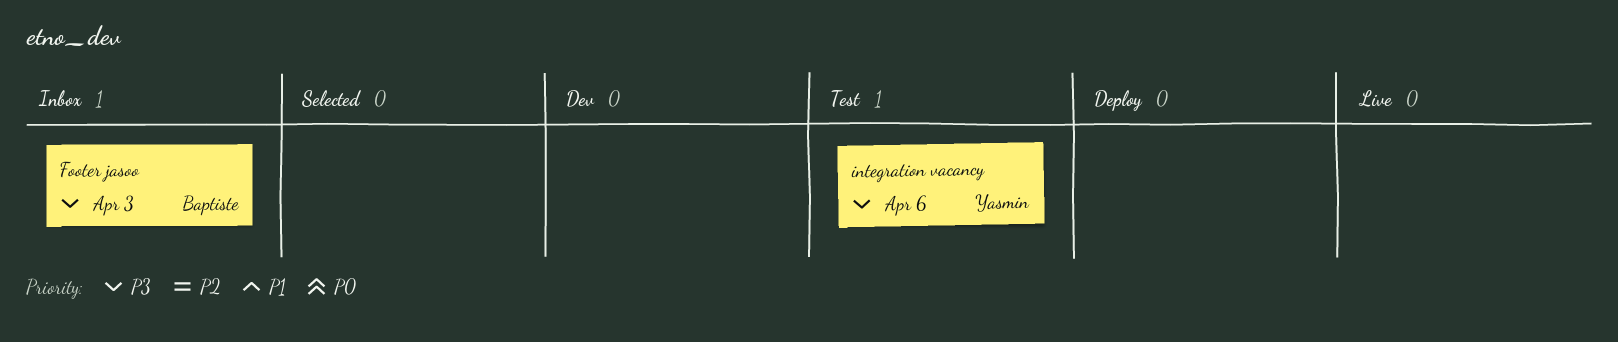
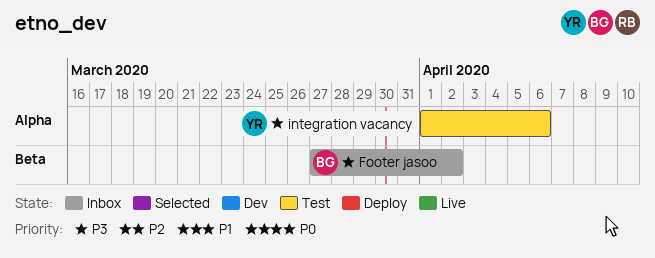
Footer jasoo, due: Apr 3 -> Apr 2

